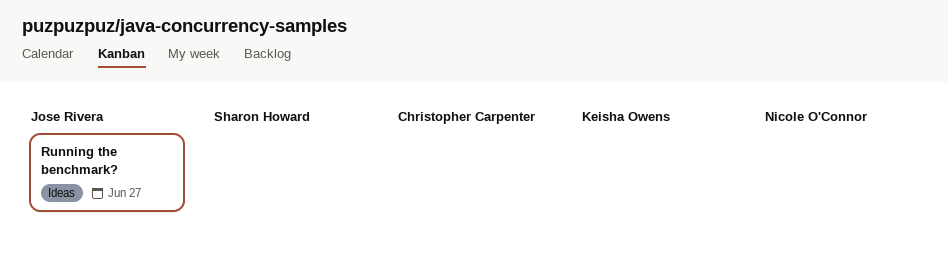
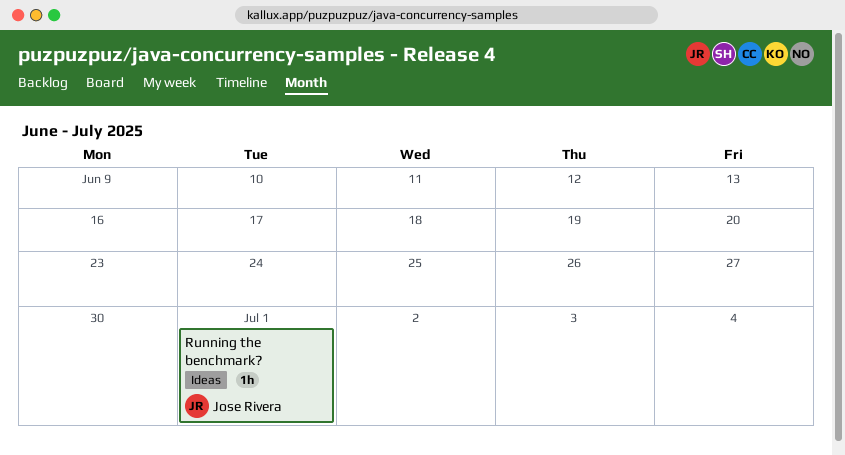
Running the benchmark?, due: Jun 27 -> Jul 1

